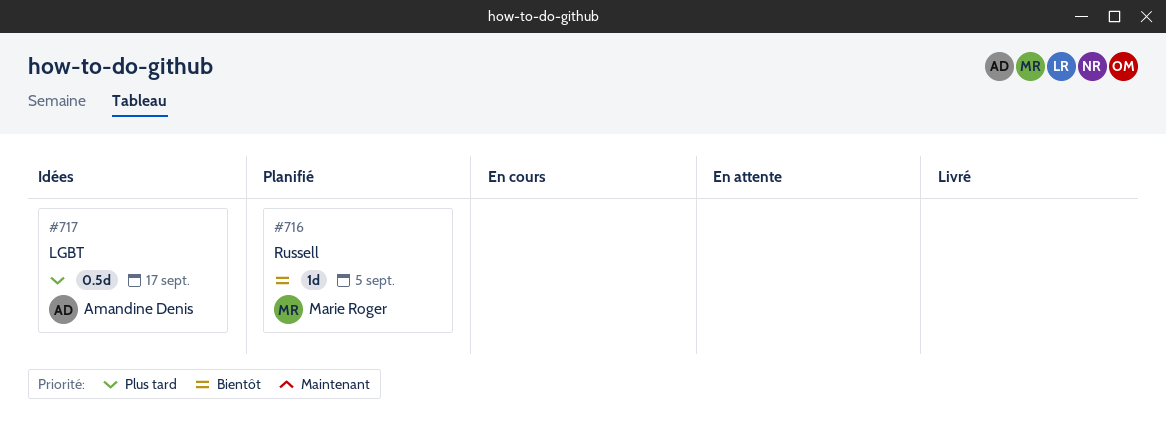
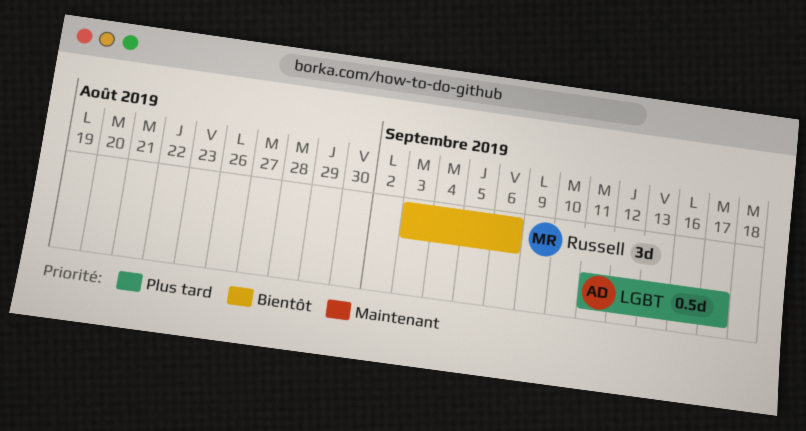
Russell, estimate: 1d -> 3d
Russell, due: Sep 5 -> Sep 6

